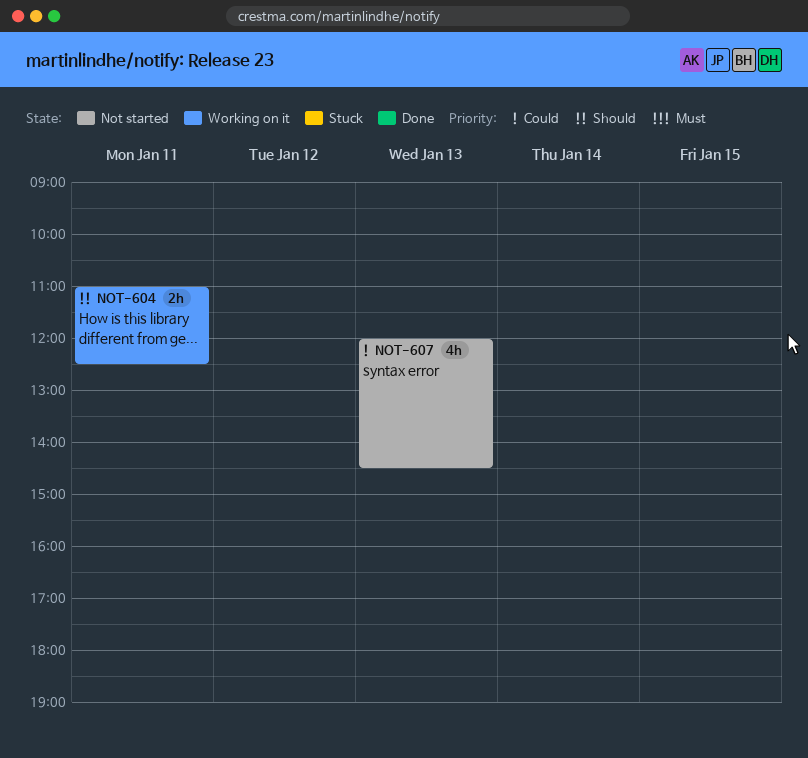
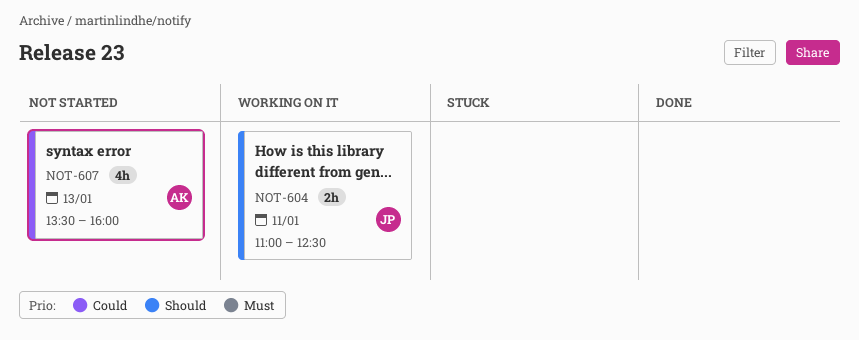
NOT-607, begins: 12:00 -> 13:30
NOT-607, ends: 14:30 -> 16:00

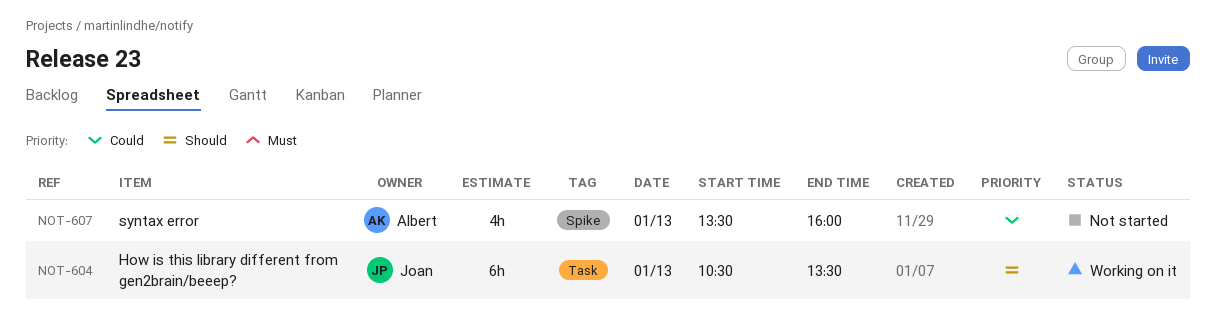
NOT-604, estimate: 2h -> 6h
NOT-604, day: Jan 11 -> Jan 13
NOT-604, begins: 11:00 -> 10:30
NOT-604, ends: 12:30 -> 13:30

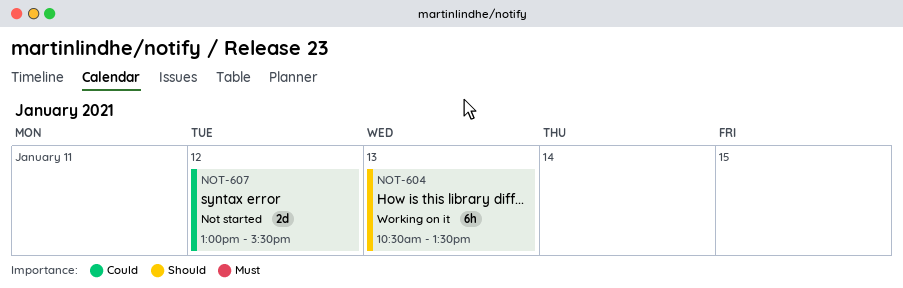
NOT-607, estimate: 4h -> 2d
NOT-607, day: Jan 13 -> Jan 12
NOT-607, begins: 13:30 -> 13:00
NOT-607, ends: 16:00 -> 15:30

